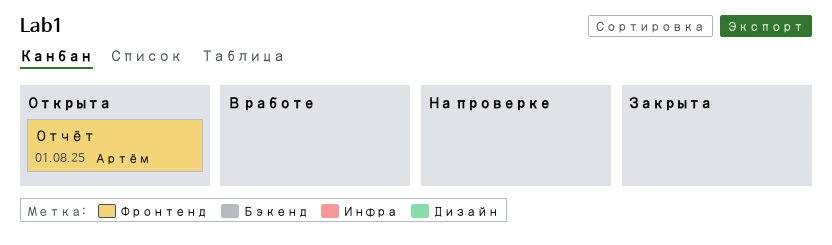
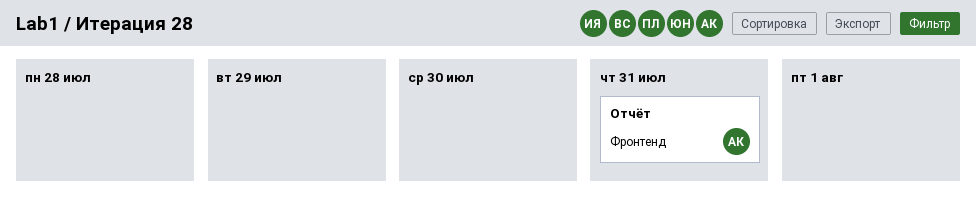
Отчёт, due: Aug 1 -> Jul 31

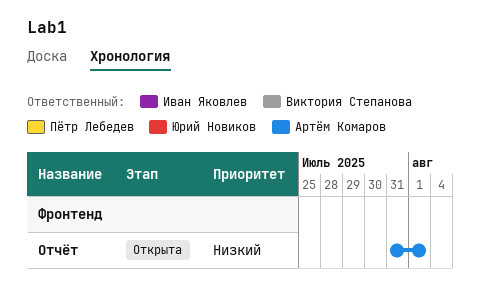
Отчёт, due: Jul 31 -> Aug 1

